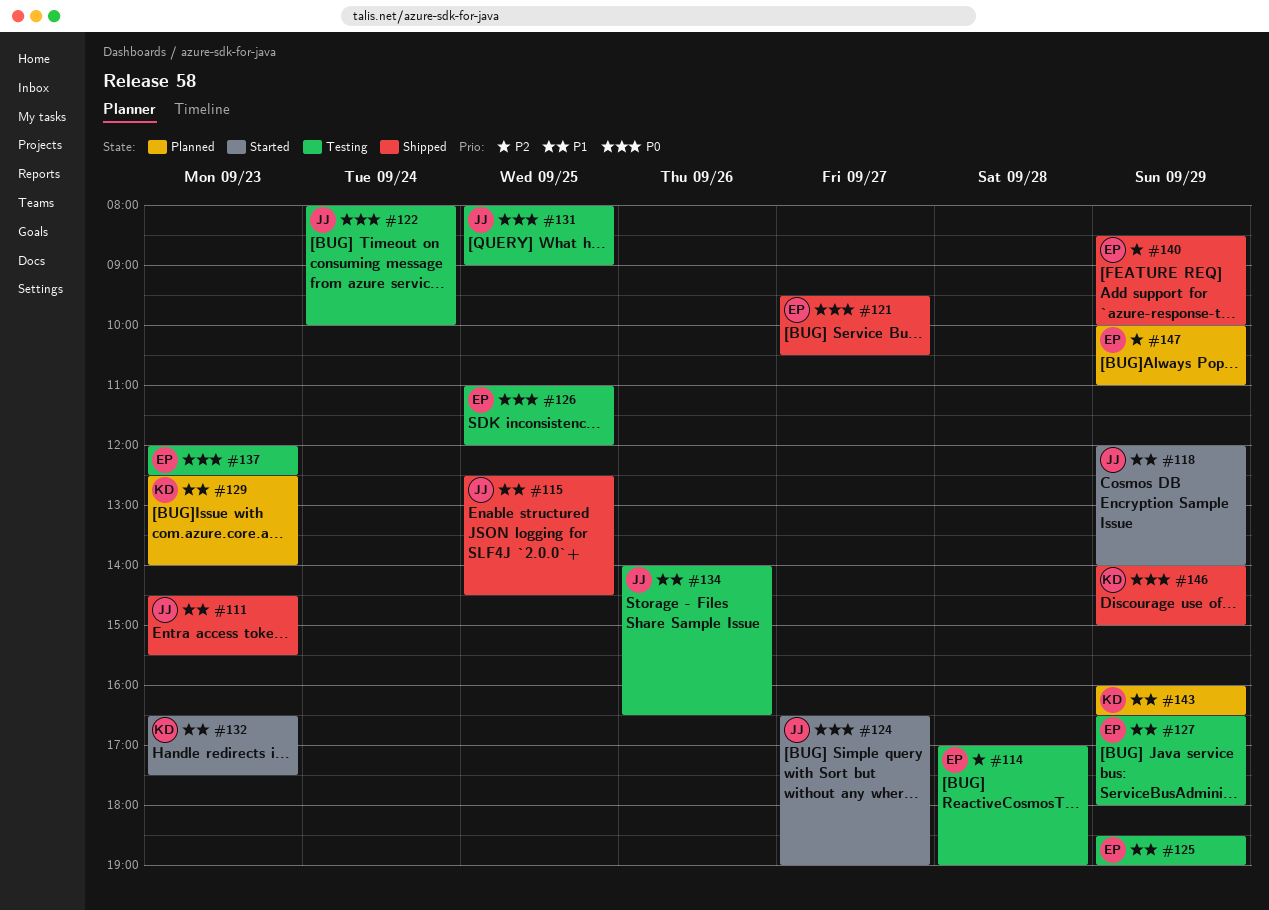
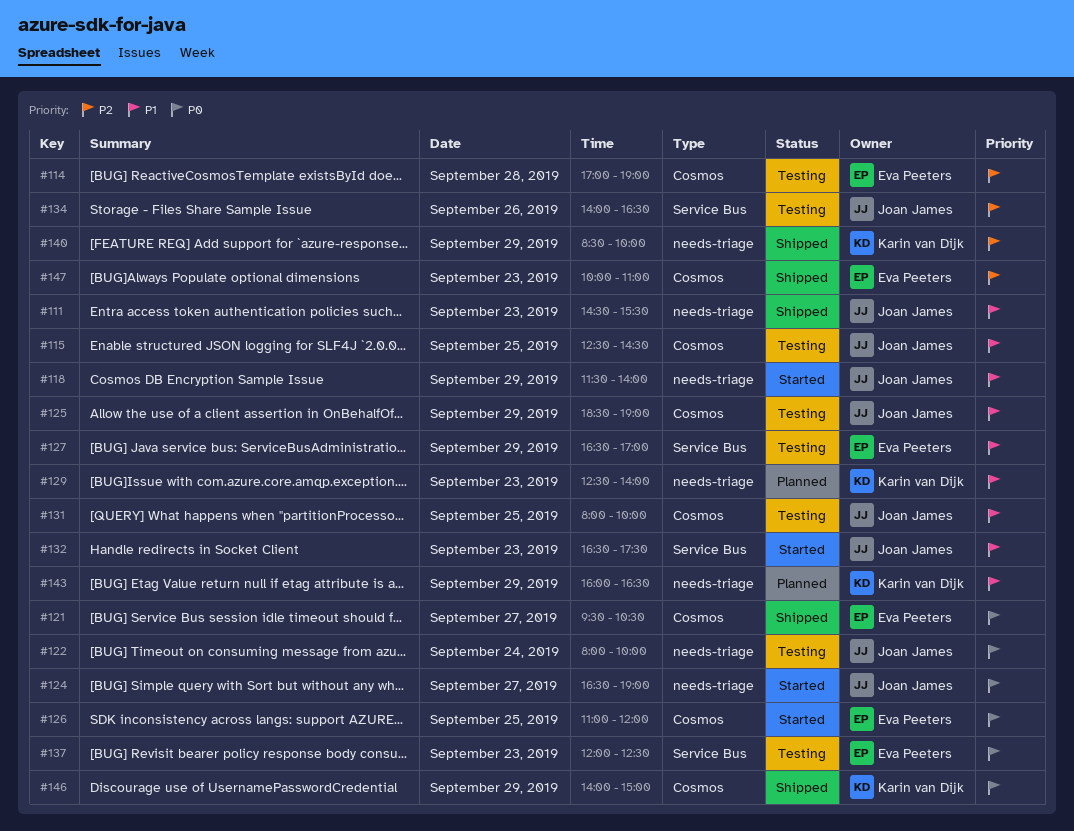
#115, status: Shipped -> Testing
#118, begins: 12:00 -> 11:30
#125, owner: Eva Peeters -> Joan James
#126, status: Testing -> Started
#127, ends: 18:00 -> 17:00
#131, priority: P0 -> P1
#131, ends: 09:00 -> 10:00
#132, owner: Karin van Dijk -> Joan James
#134, priority: P1 -> P2
#140, owner: Eva Peeters -> Karin van Dijk
#147, status: Planned -> Shipped
#147, day: Sep 29 -> Sep 23

